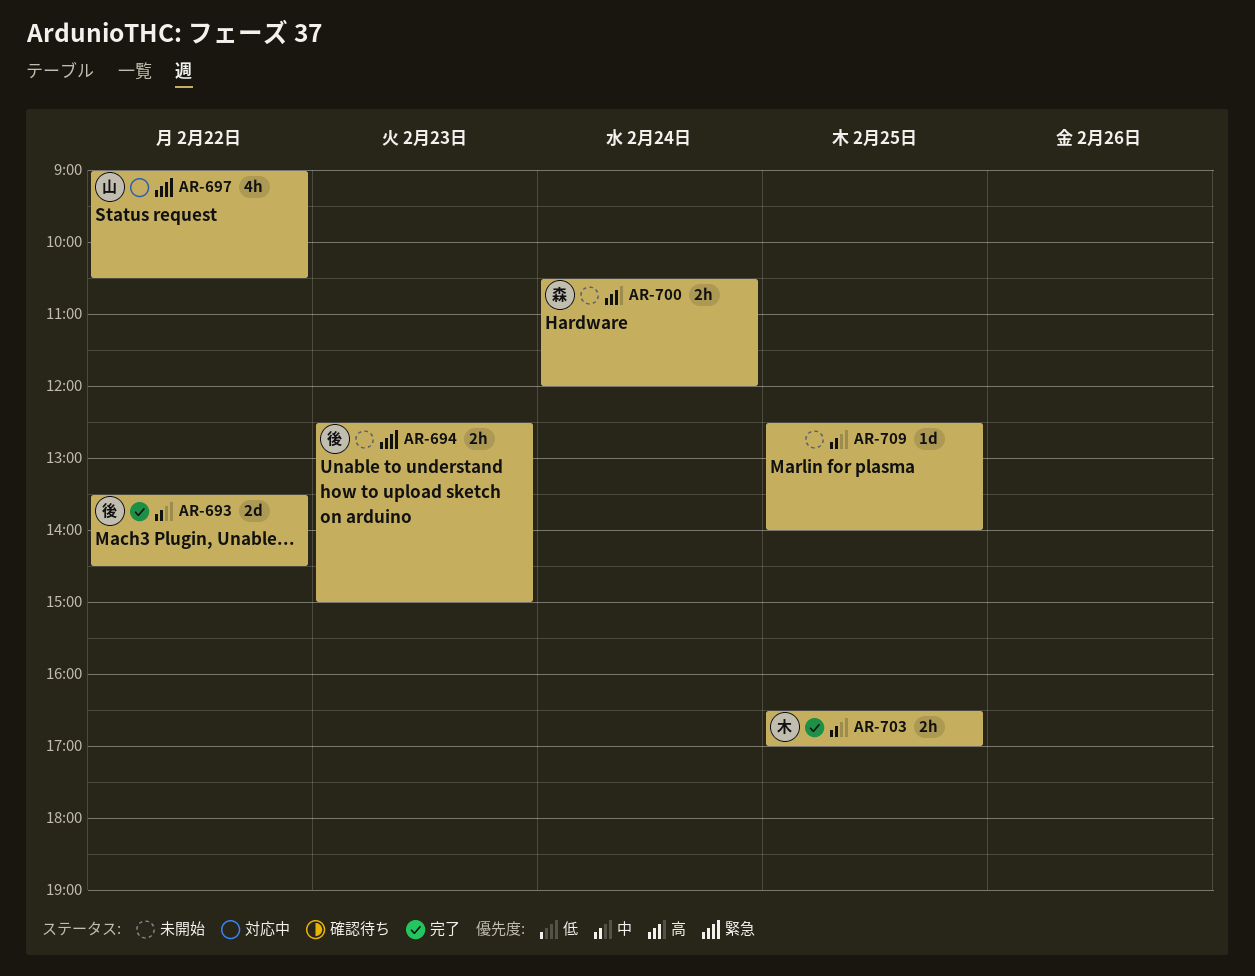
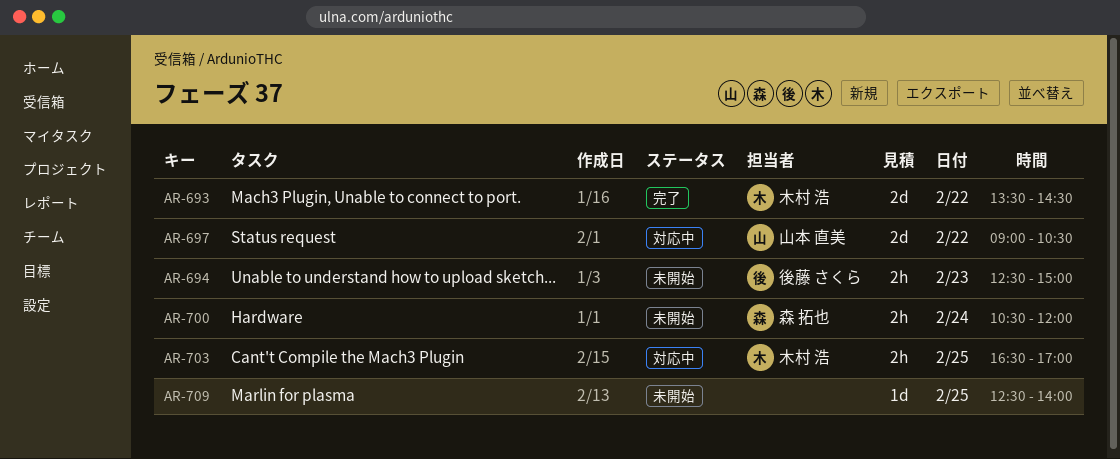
AR-693, owner: 後藤 さくら -> 木村 浩
AR-697, estimate: 4h -> 2d
AR-703, status: 完了 -> 対応中

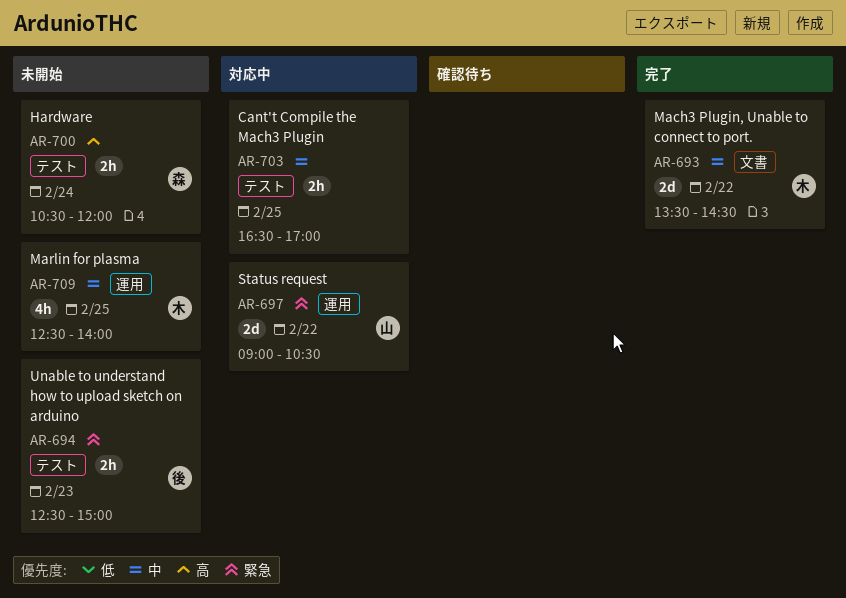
AR-703, owner: 木村 浩 -> none
AR-709, owner: none -> 木村 浩
AR-709, estimate: 1d -> 4h

